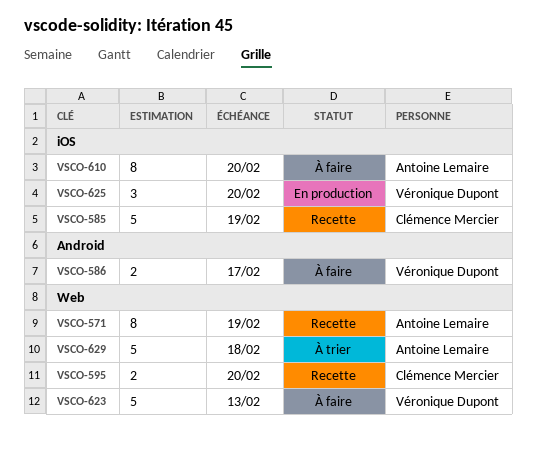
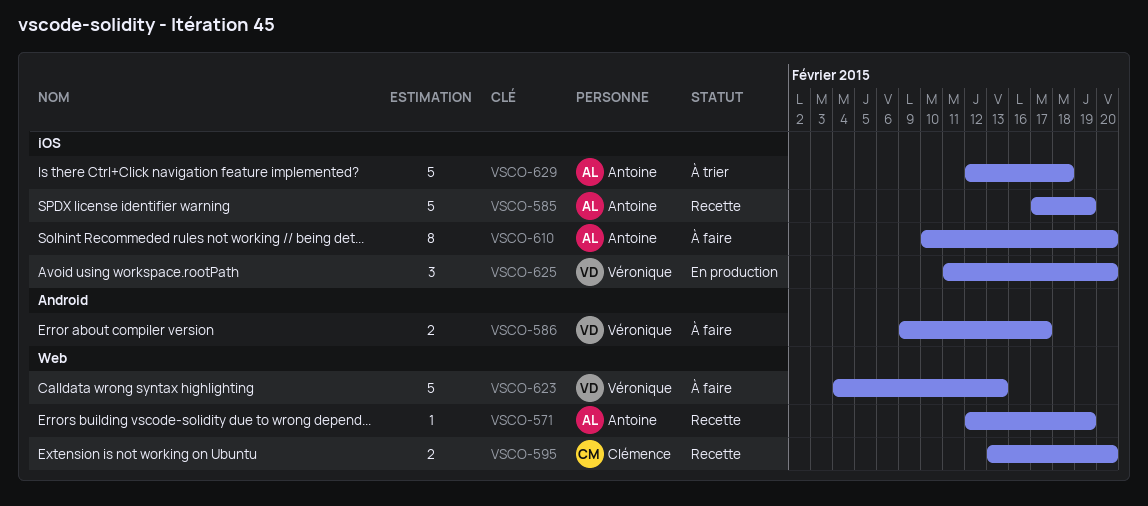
VSCO-571, estimate: 8 -> 1
VSCO-585, owner: Clémence Mercier -> Antoine Lemaire
VSCO-629, label: Web -> iOS

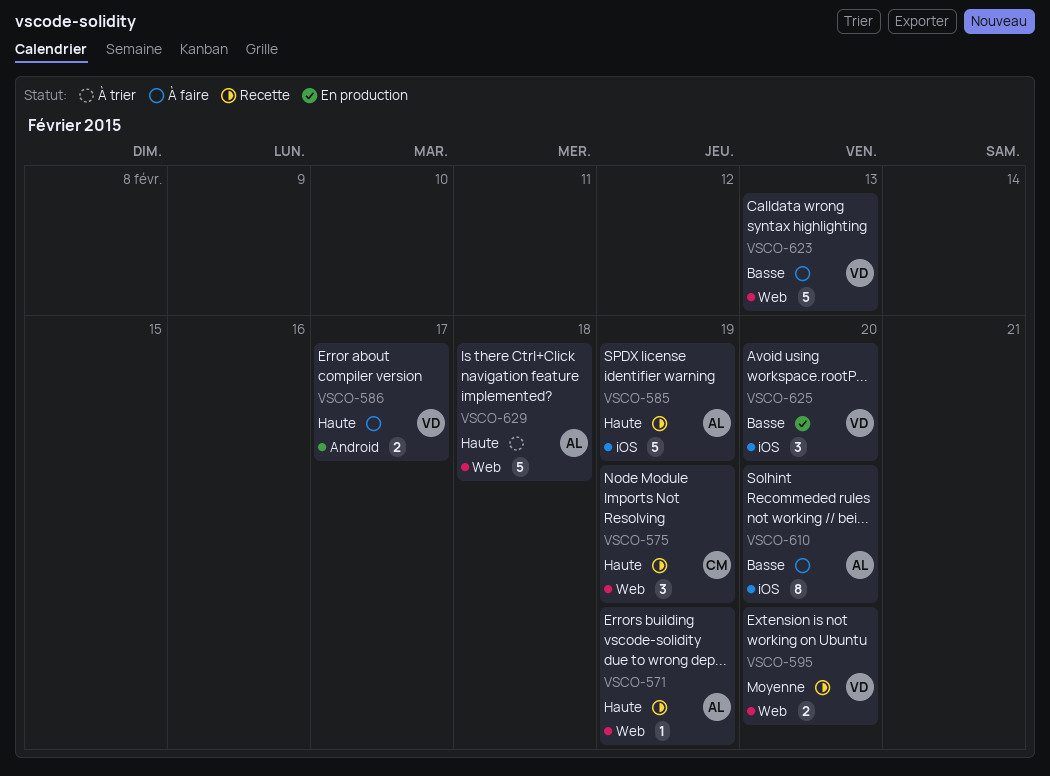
VSCO-575: none -> present
VSCO-595, owner: Clémence -> Véronique
VSCO-629, label: iOS -> Web

